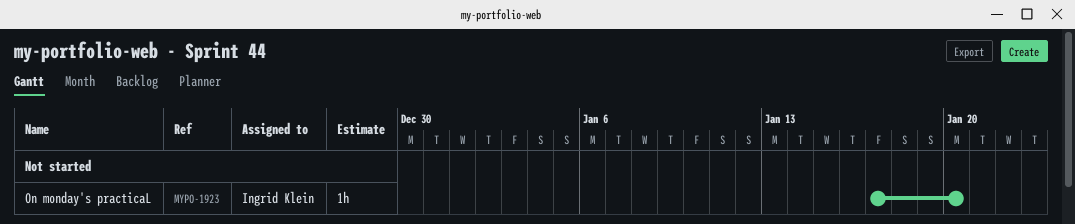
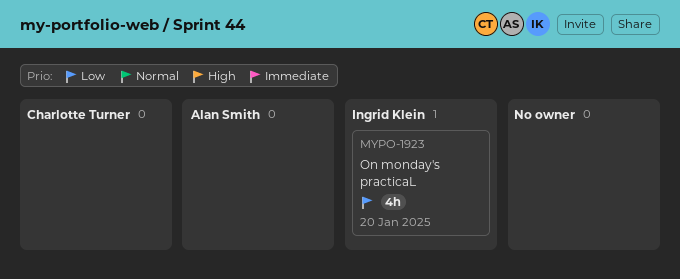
MYPO-1923, estimate: 1h -> 4h

